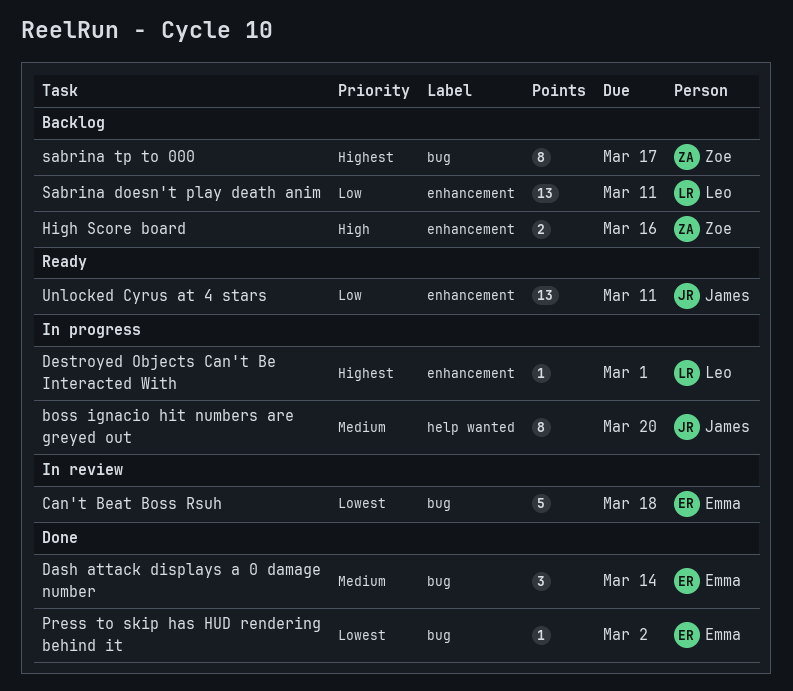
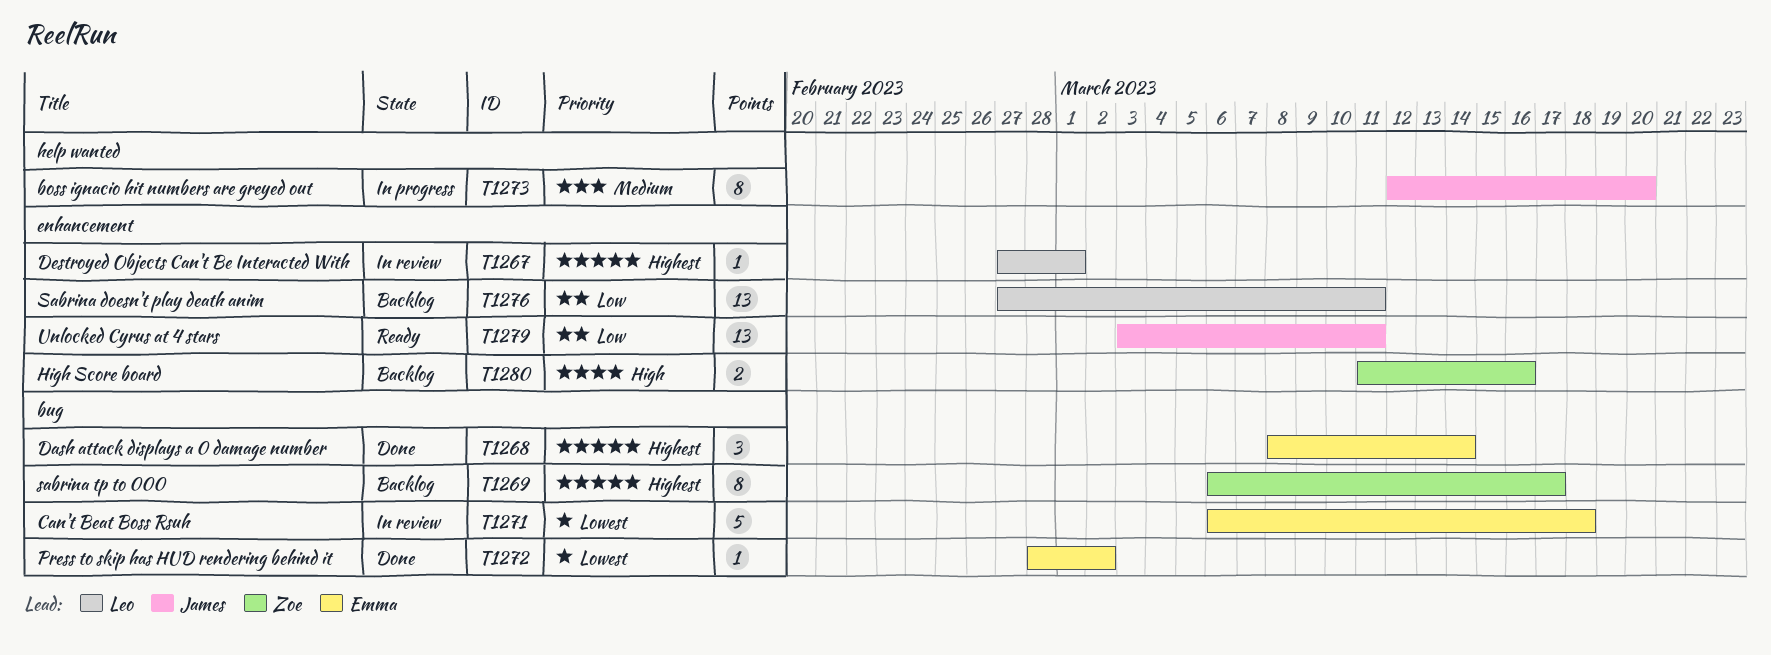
Dash attack displays a 0 damage number, priority: Medium -> Highest
Destroyed Objects Can't Be Interacted With, status: In progress -> In review

